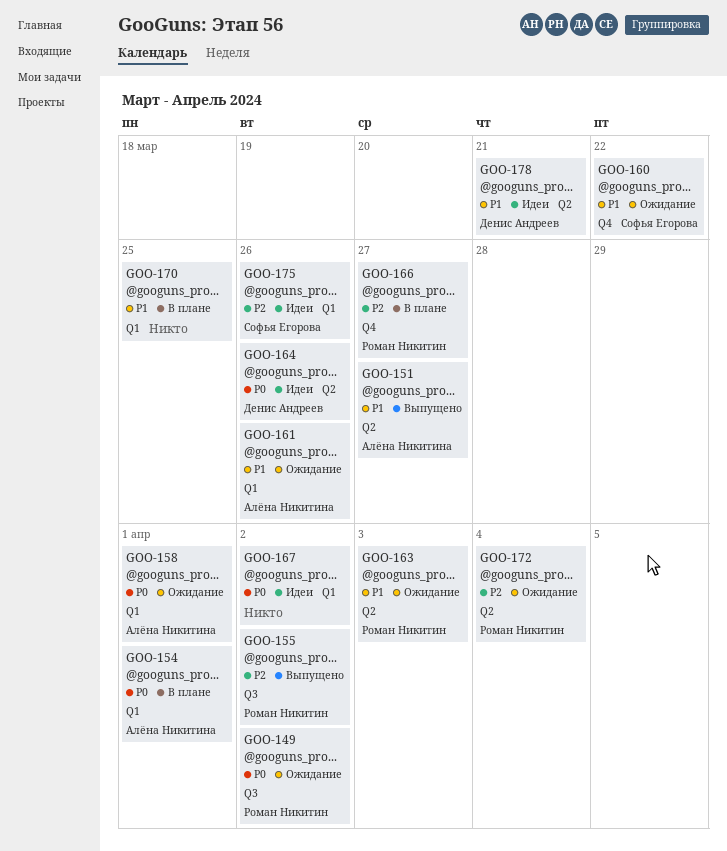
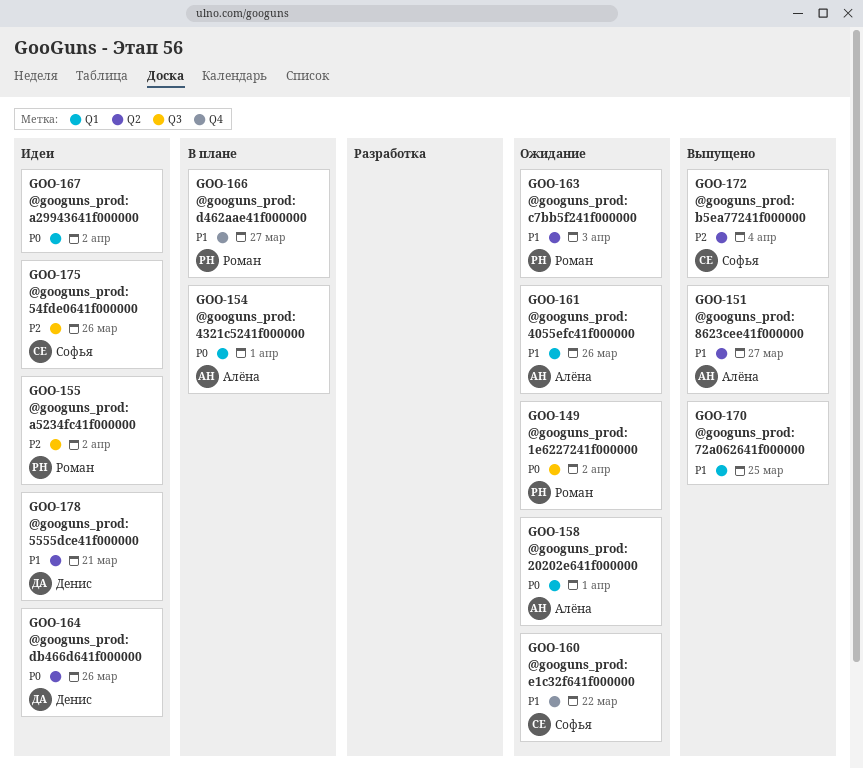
GOO-155, status: Выпущено -> Идеи
GOO-166, priority: P2 -> P1
GOO-170, status: В плане -> Выпущено
GOO-172, status: Ожидание -> Выпущено
GOO-172, owner: Роман Никитин -> Софья Егорова
GOO-175, label: Q1 -> Q3

